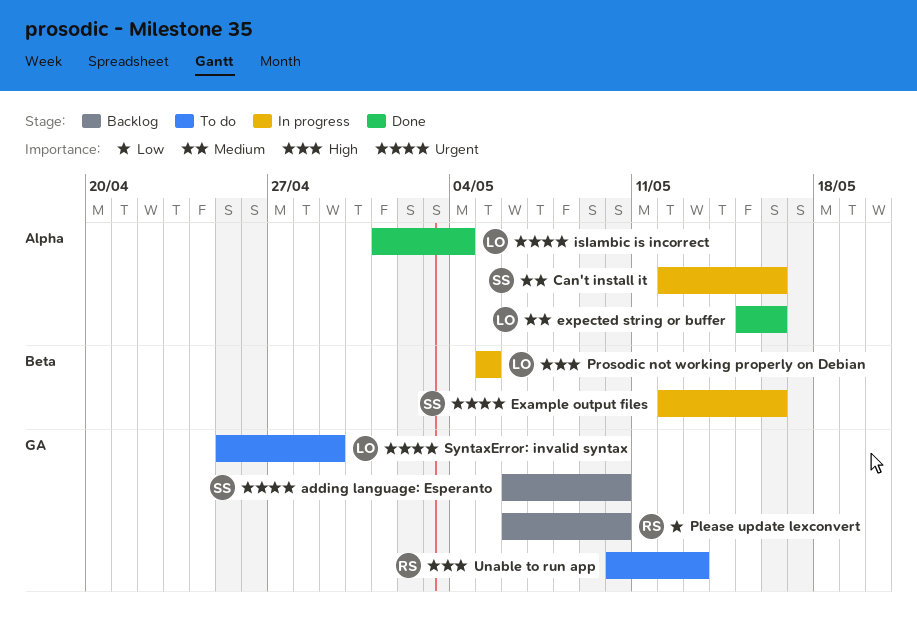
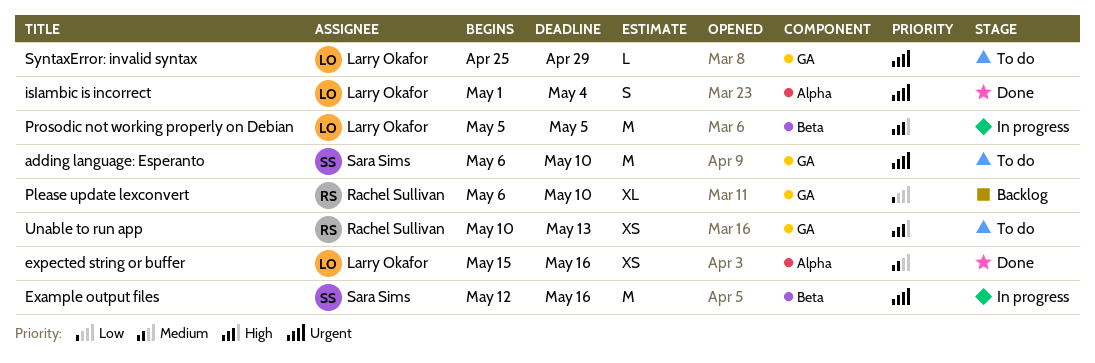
adding language: Esperanto, status: Backlog -> To do
Can't install it: present -> none

